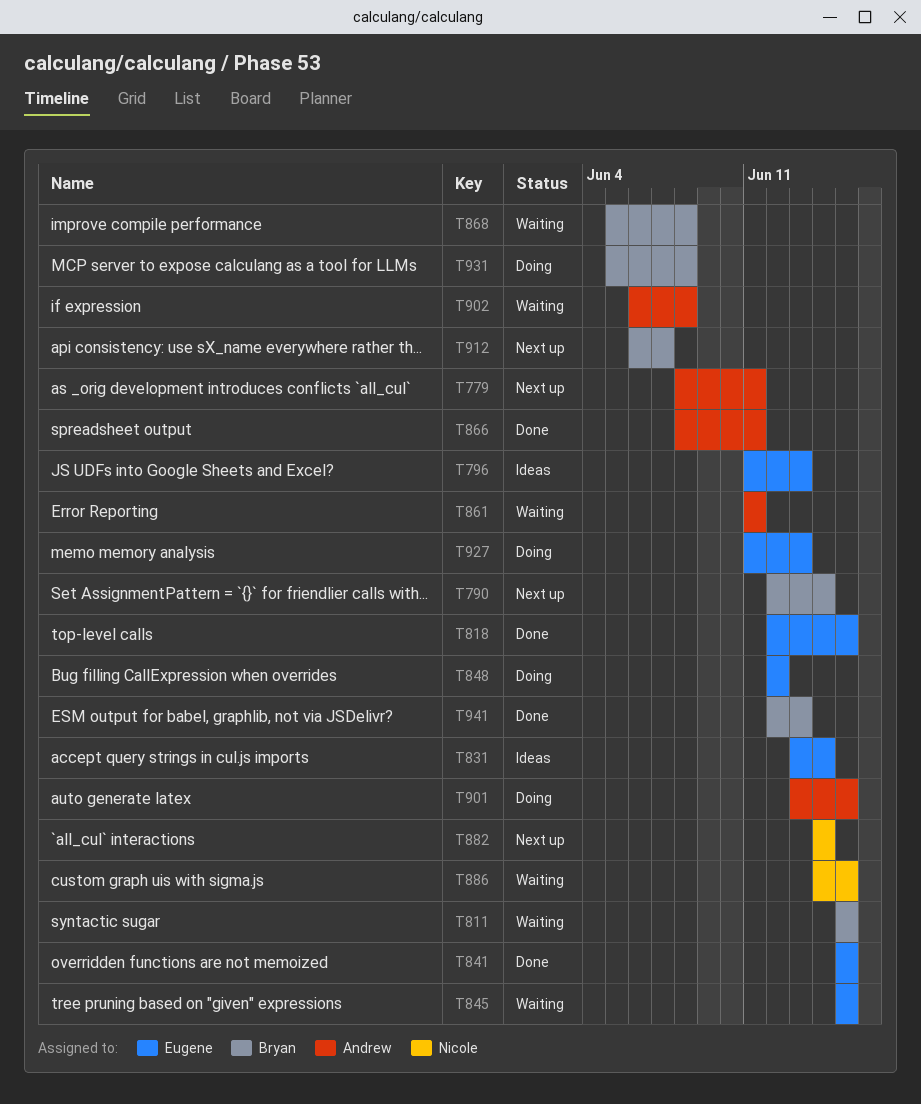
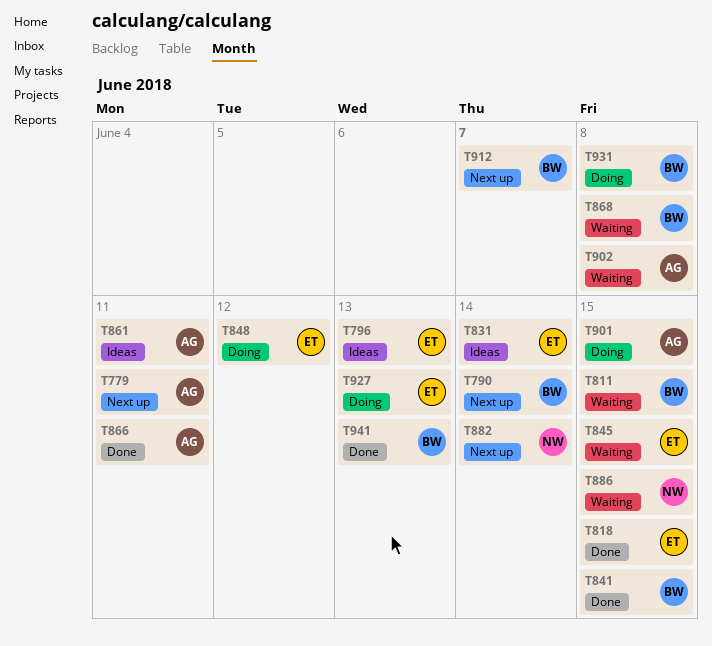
T841, owner: Eugene -> Bryan
T861, status: Waiting -> Ideas

